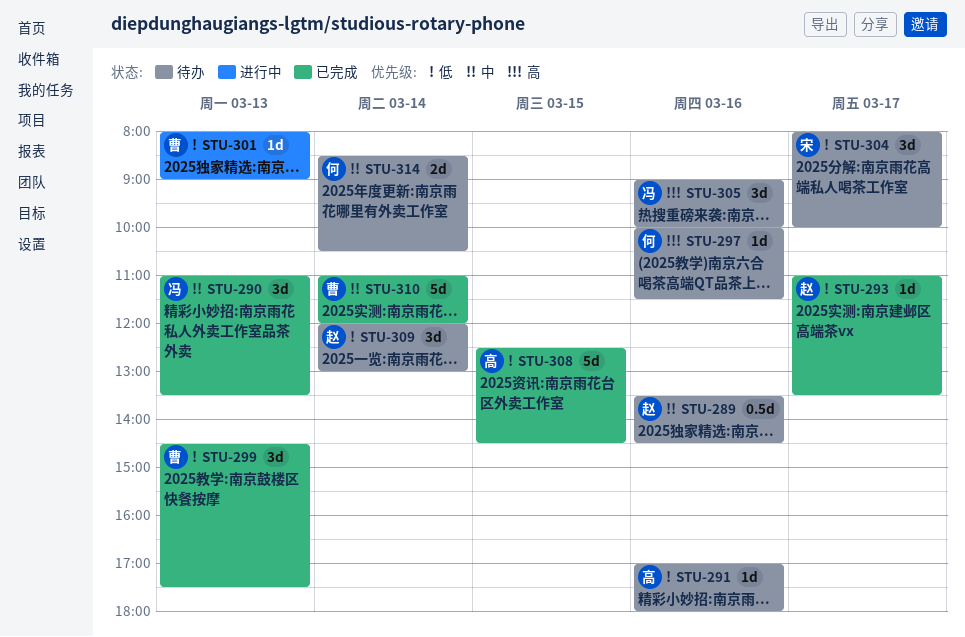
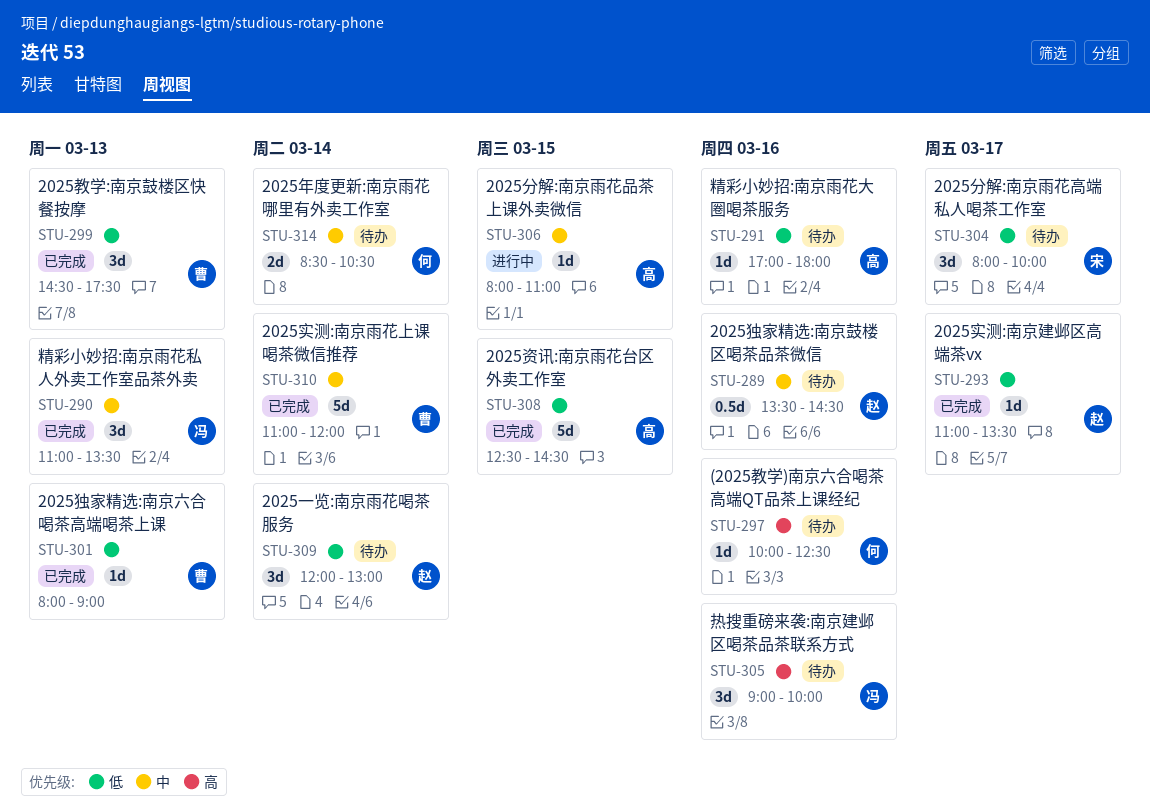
STU-297, ends: 11:30 -> 12:30
STU-301, status: 进行中 -> 已完成
STU-306: none -> present

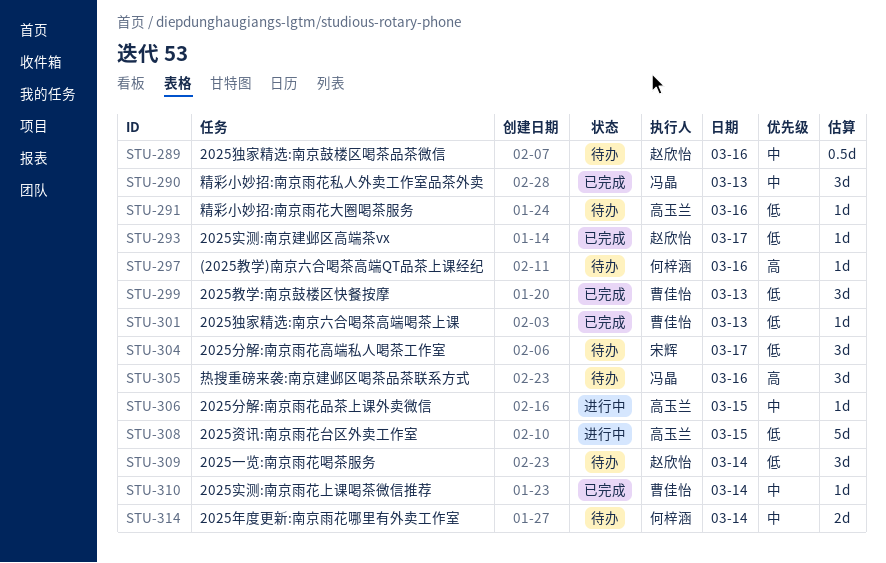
STU-308, status: 已完成 -> 进行中
STU-310, estimate: 5d -> 1d

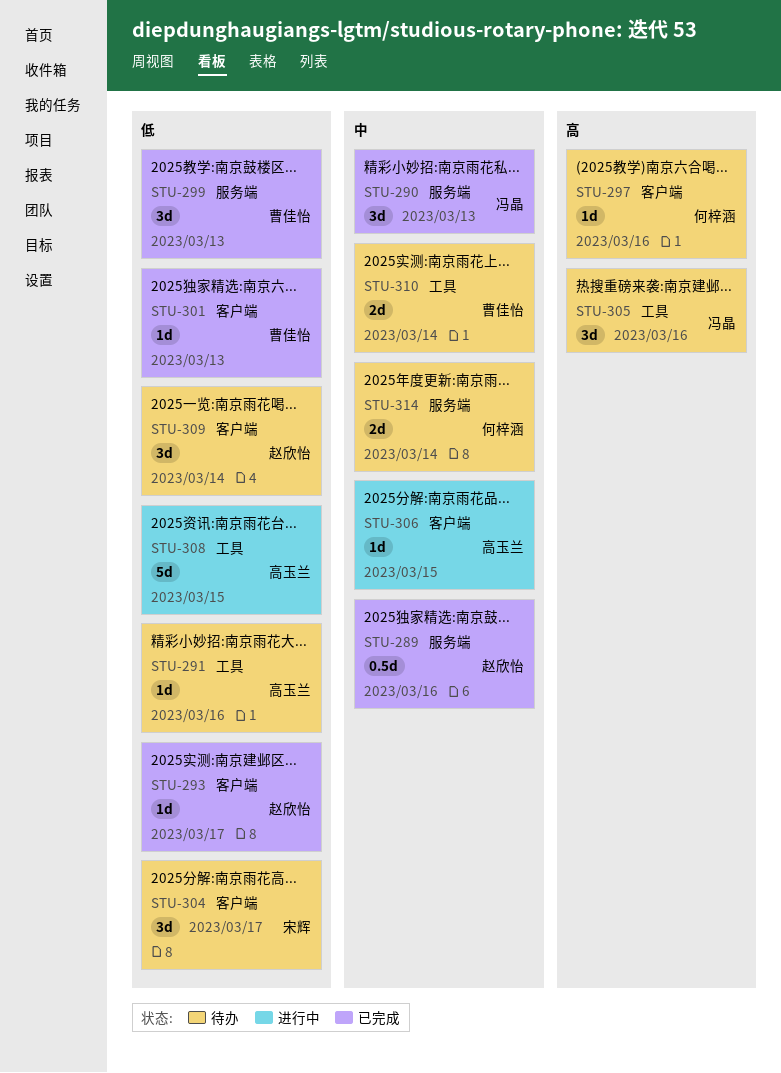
STU-289, status: 待办 -> 已完成
STU-310, status: 已完成 -> 待办
STU-310, estimate: 1d -> 2d

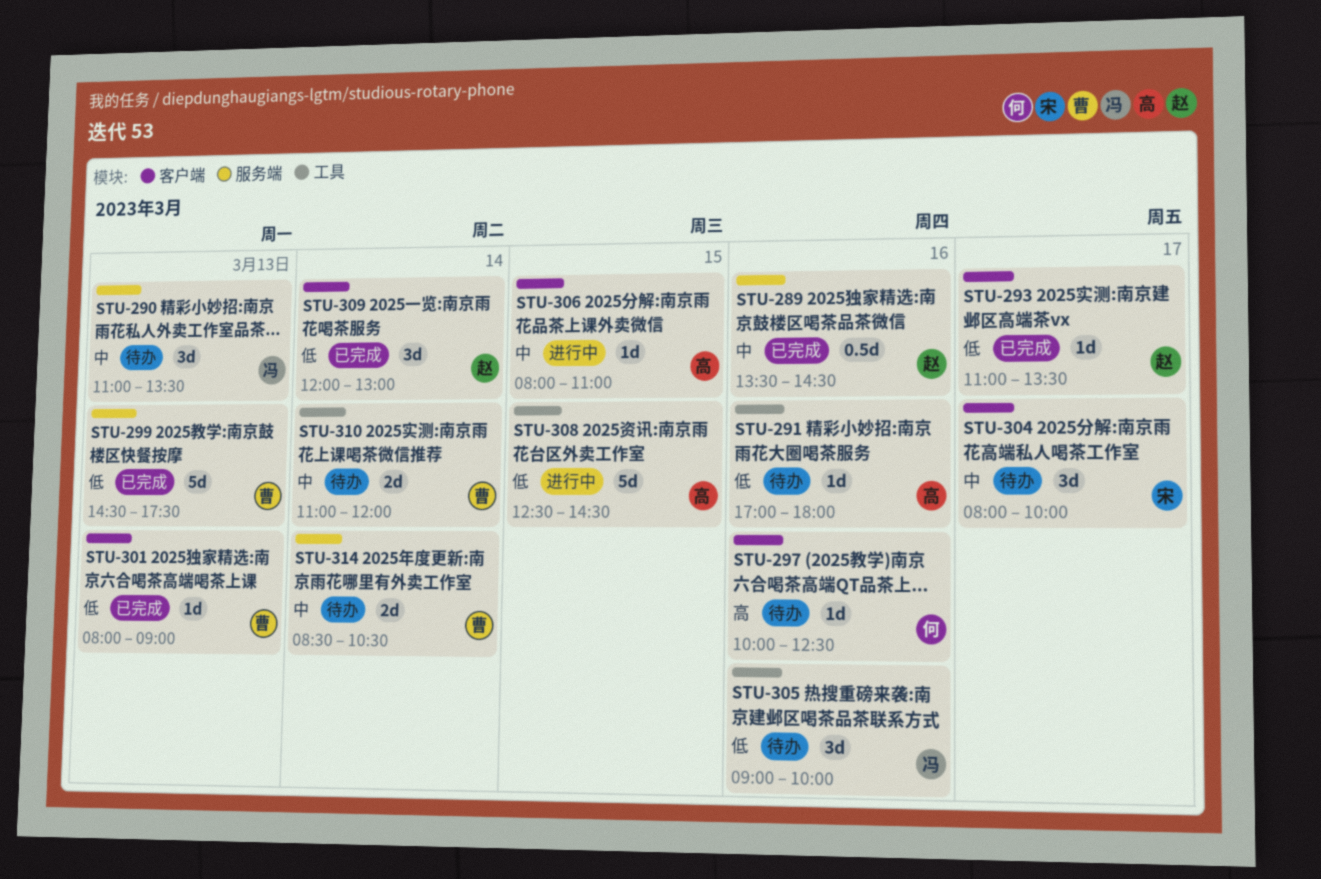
STU-290, status: 已完成 -> 待办
STU-299, estimate: 3d -> 5d
STU-304, priority: 低 -> 中
STU-305, priority: 高 -> 低
STU-309, status: 待办 -> 已完成
STU-314, owner: 何梓涵 -> 曹佳怡

